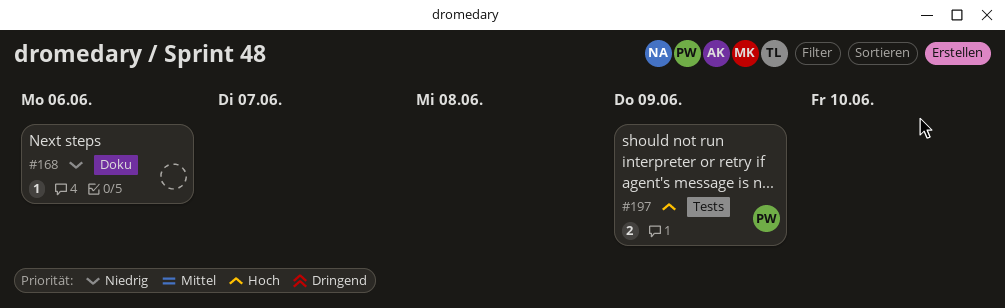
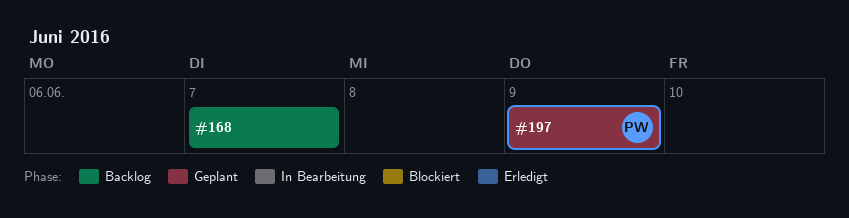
#168, due: Jun 6 -> Jun 7

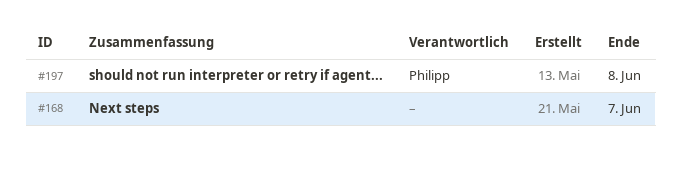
#197, due: Jun 9 -> Jun 8

